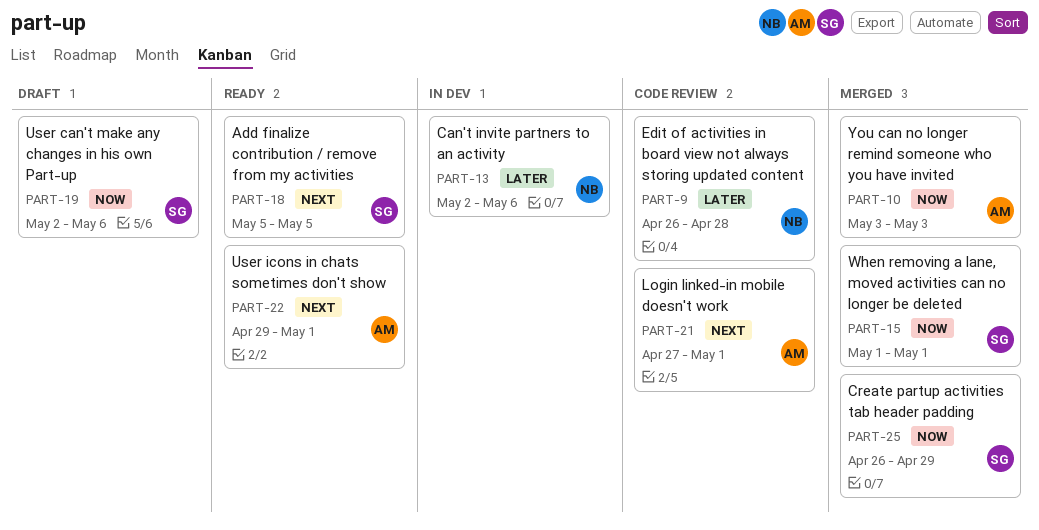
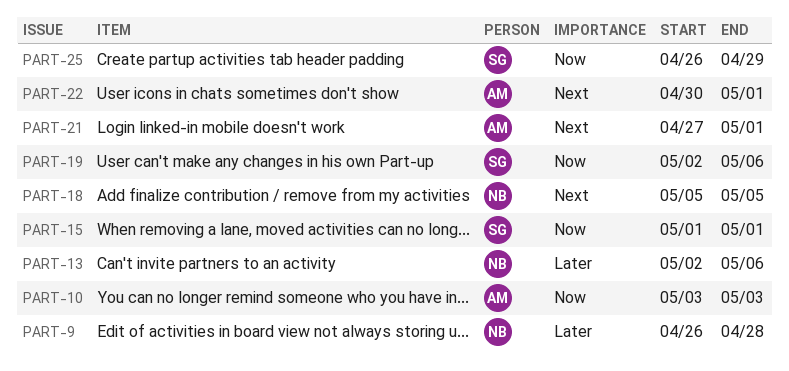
PART-18, owner: SG -> NB
PART-22, start: Apr 29 -> Apr 30

